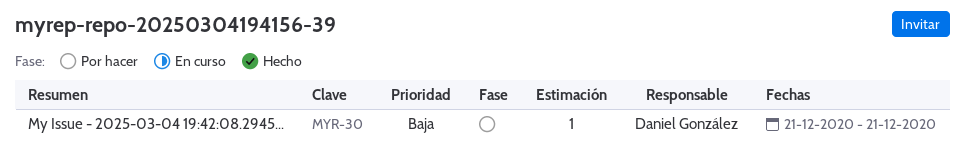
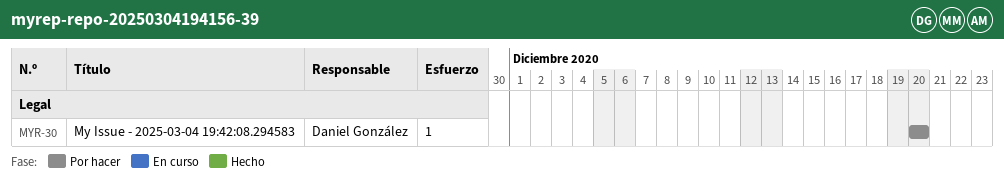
MYR-30, start: Dec 21 -> Dec 20
MYR-30, due: Dec 21 -> Dec 20

